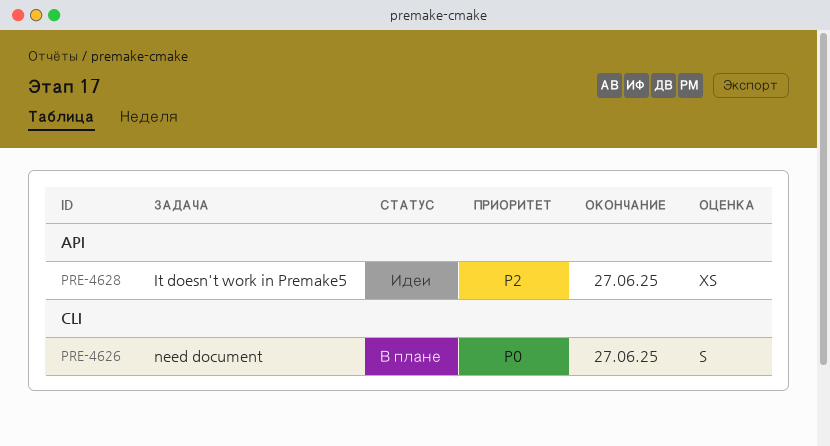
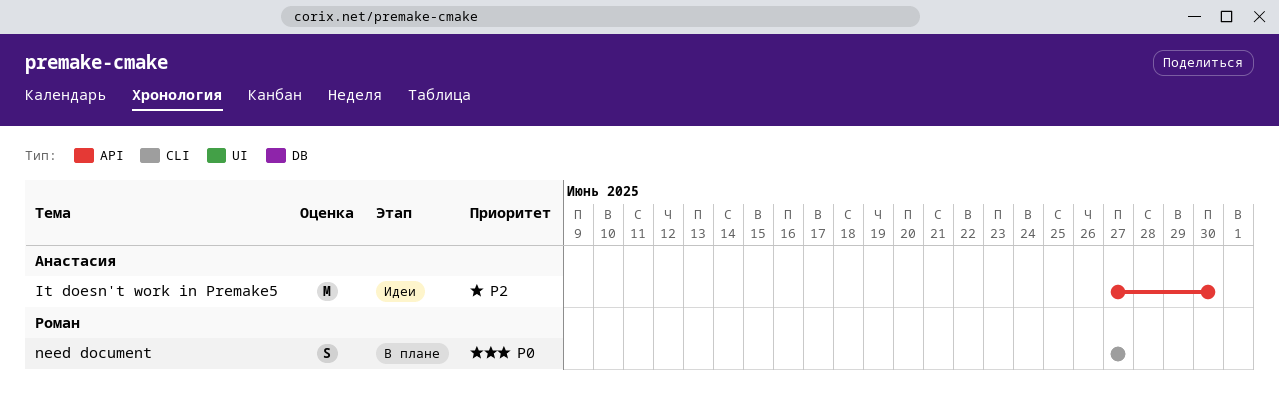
It doesn't work in Premake5, estimate: XS -> M
It doesn't work in Premake5, due: Jun 27 -> Jun 30

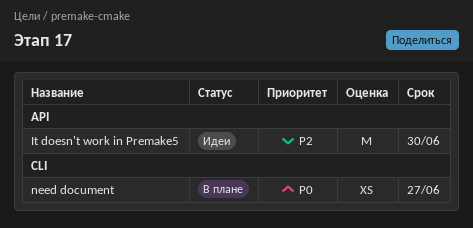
need document, estimate: S -> XS

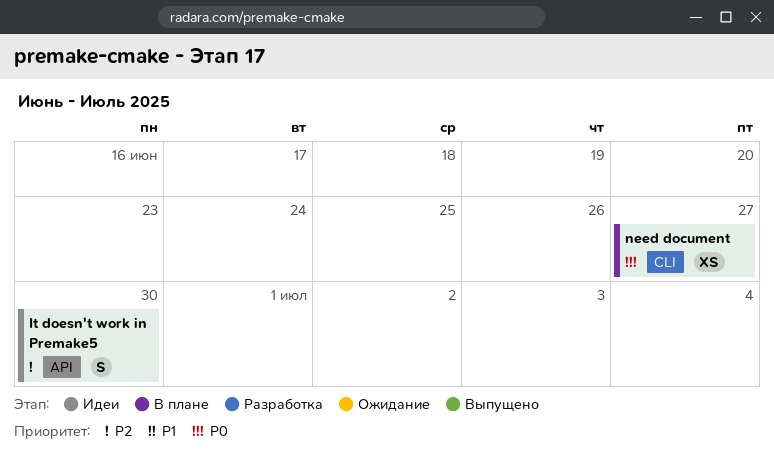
It doesn't work in Premake5, estimate: M -> S

